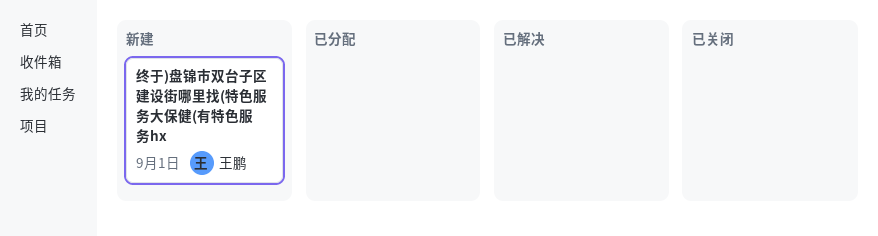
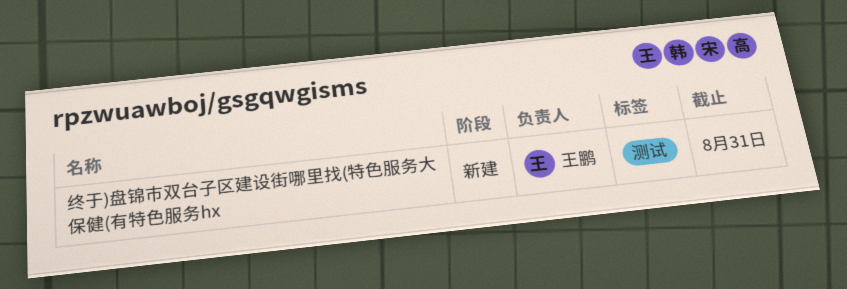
终于)盘锦市双台子区建设街哪里找(特色服务大保健(有特色服务hx, due: Sep 1 -> Aug 31

